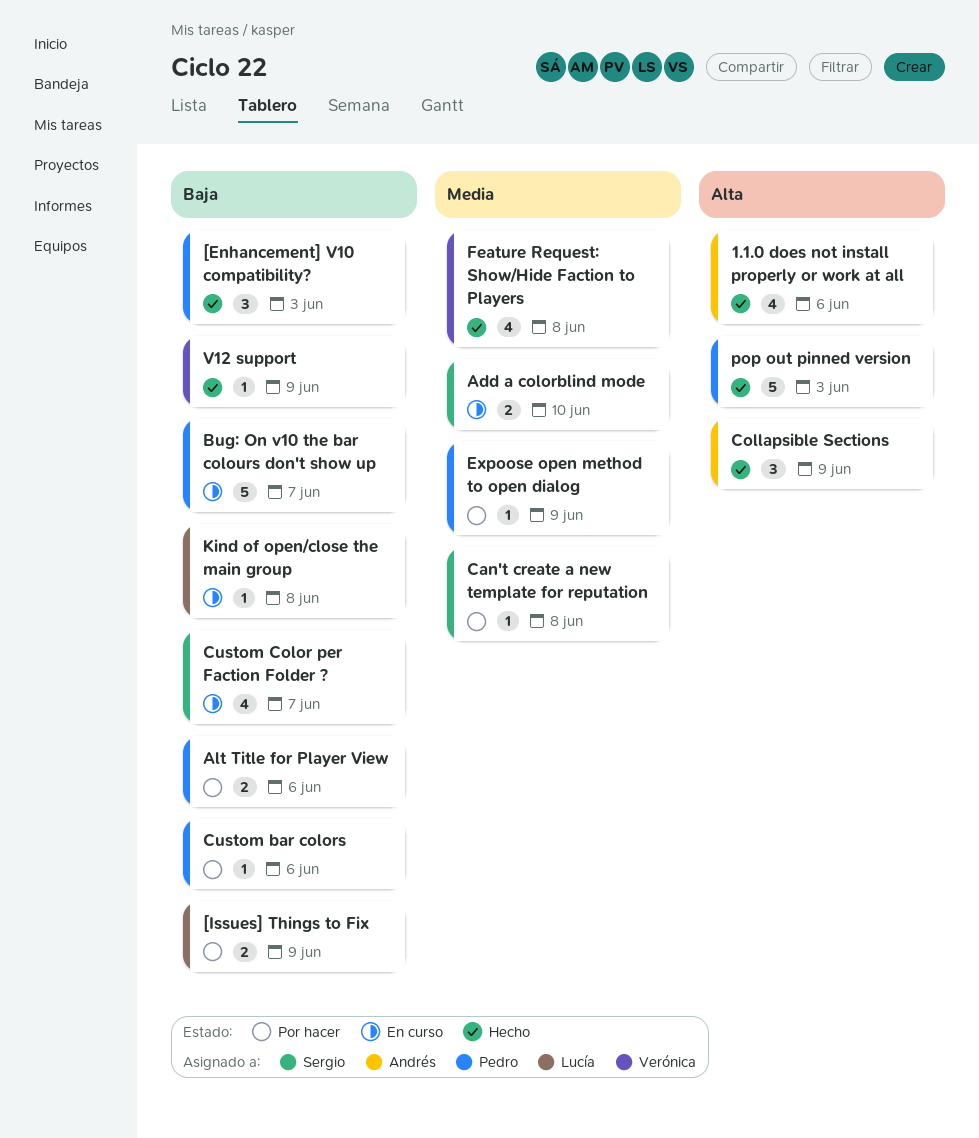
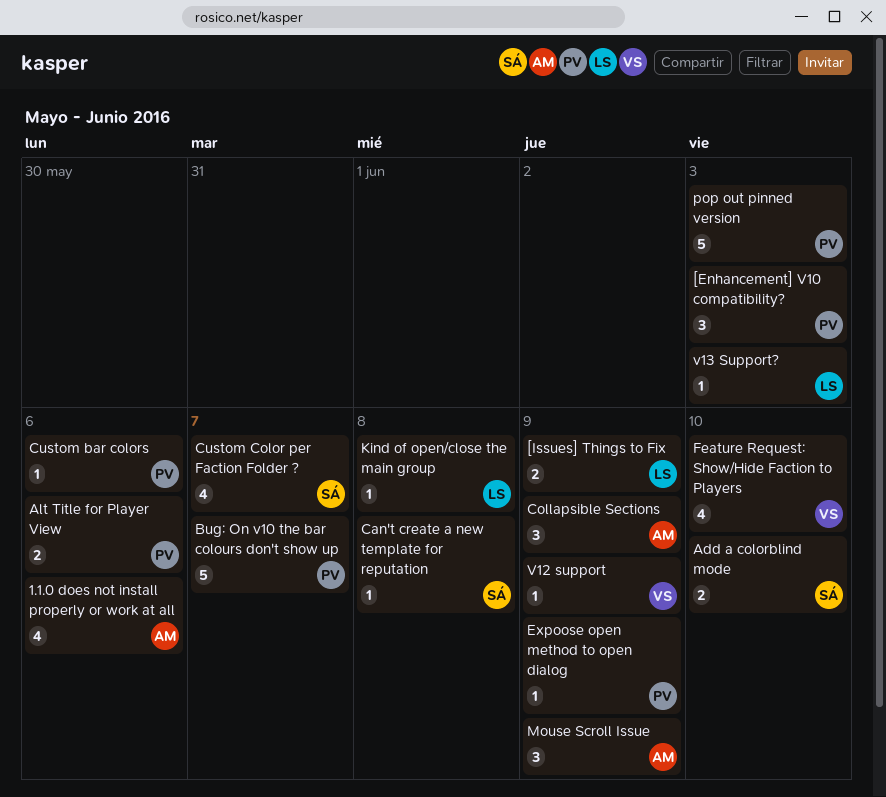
Feature Request: Show/Hide Faction to Players, due: Jun 8 -> Jun 10
Mouse Scroll Issue: none -> present
v13 Support?: none -> present

